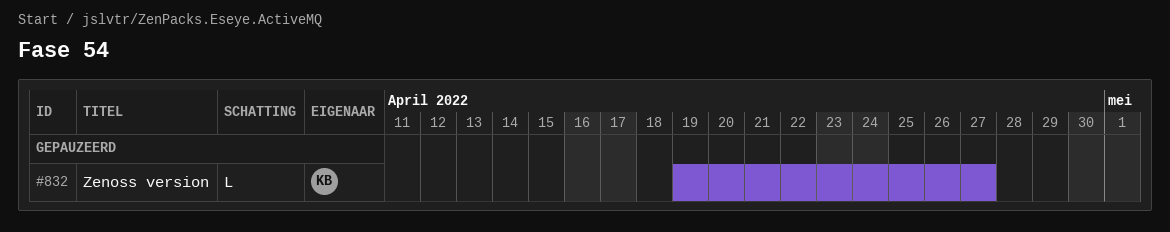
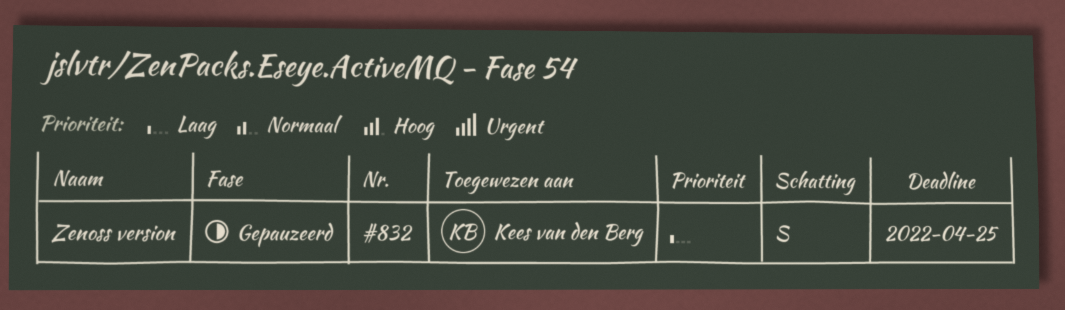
#832, estimate: L -> S
#832, due: Apr 27 -> Apr 25

